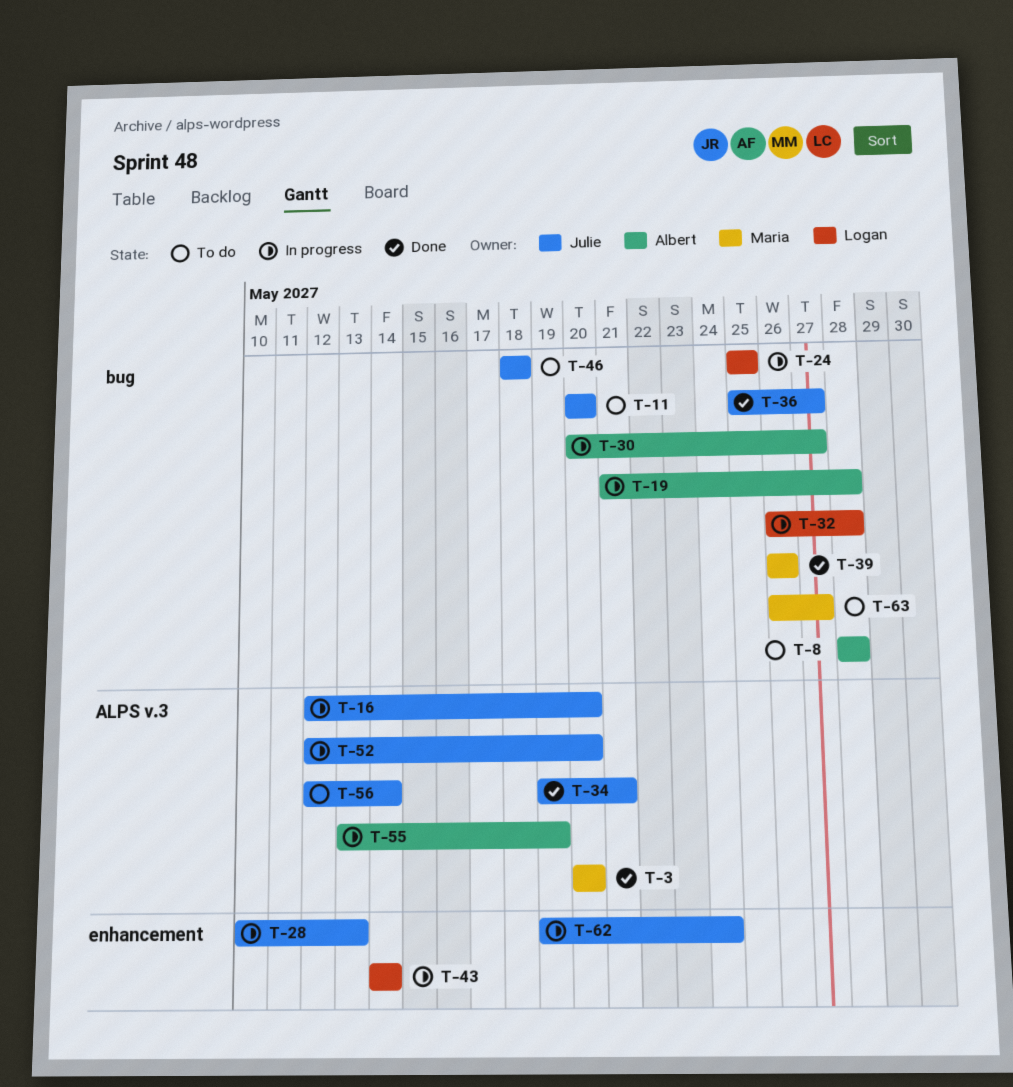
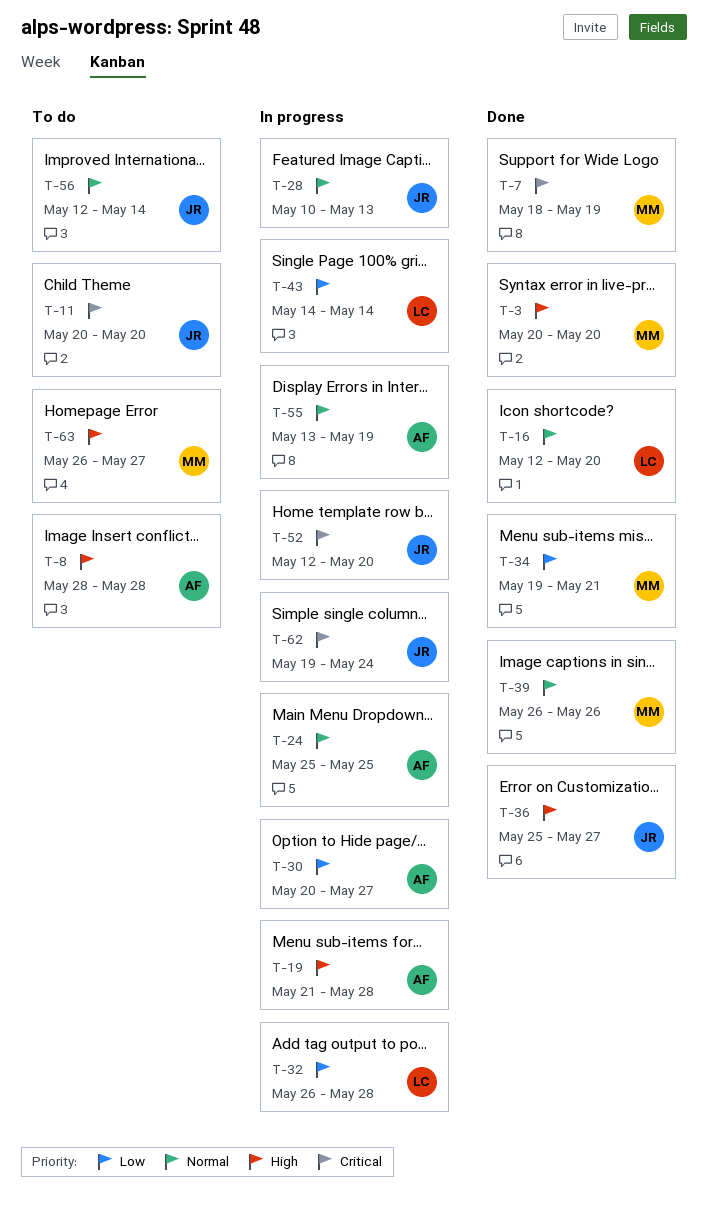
T-7: none -> present
T-16, status: In progress -> Done
T-16, owner: Julie -> Logan
T-24, owner: Logan -> Albert
T-34, owner: Julie -> Maria
T-46: present -> none

